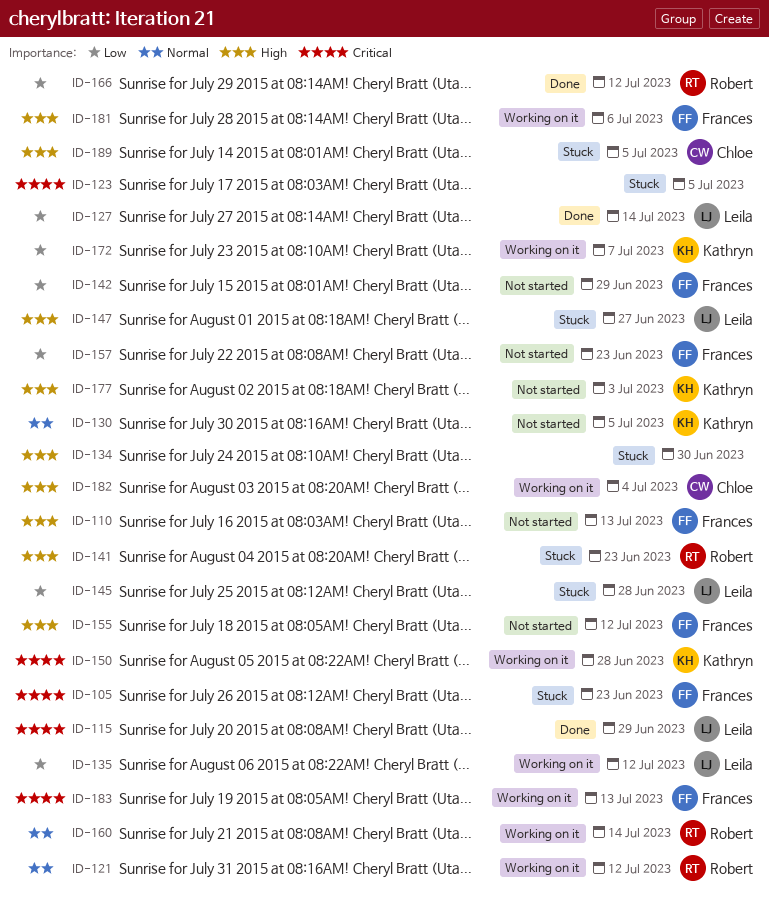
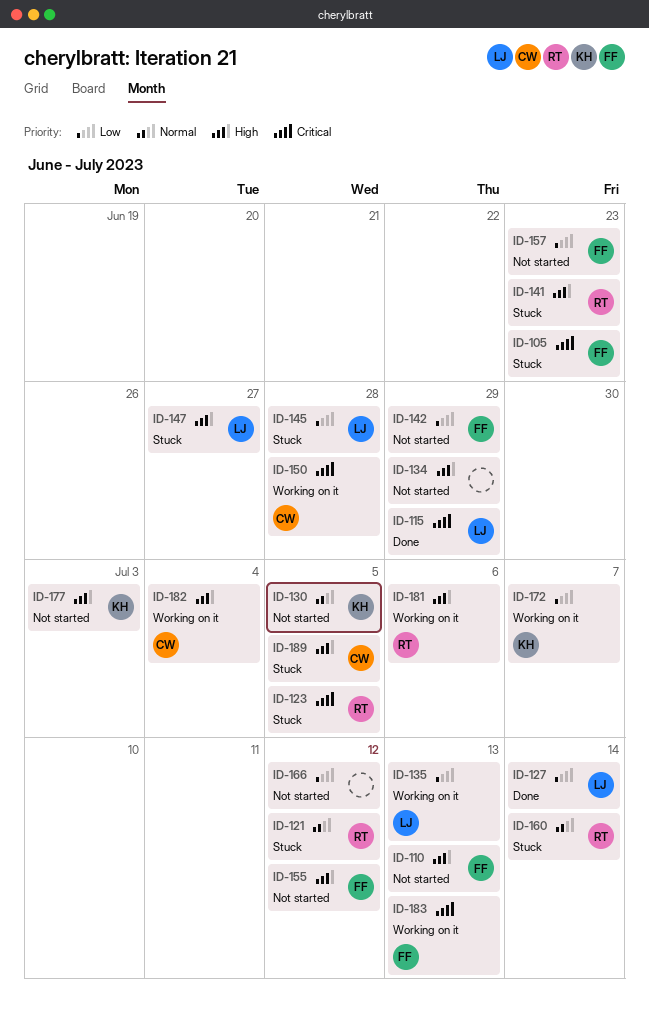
ID-121, status: Working on it -> Stuck
ID-123, owner: none -> Robert
ID-134, status: Stuck -> Not started
ID-134, due: Jun 30 -> Jun 29
ID-135, due: Jul 12 -> Jul 13
ID-150, owner: Kathryn -> Chloe
ID-160, status: Working on it -> Stuck
ID-166, status: Done -> Not started
ID-166, owner: Robert -> none
ID-181, owner: Frances -> Robert

